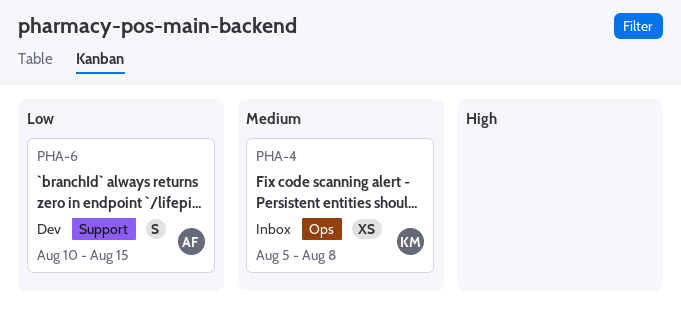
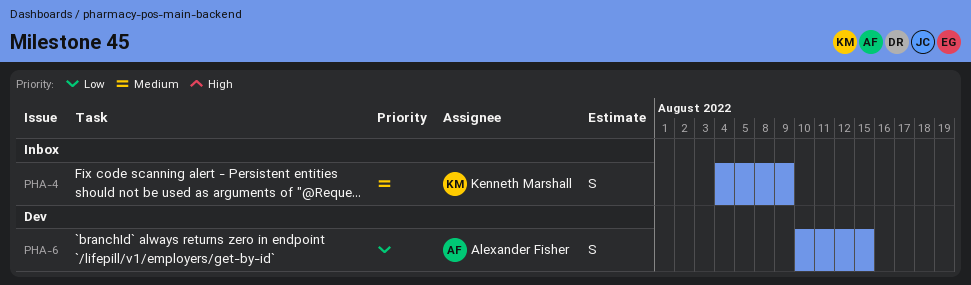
PHA-4, estimate: XS -> S
PHA-4, start: Aug 5 -> Aug 4
PHA-4, due: Aug 8 -> Aug 9

